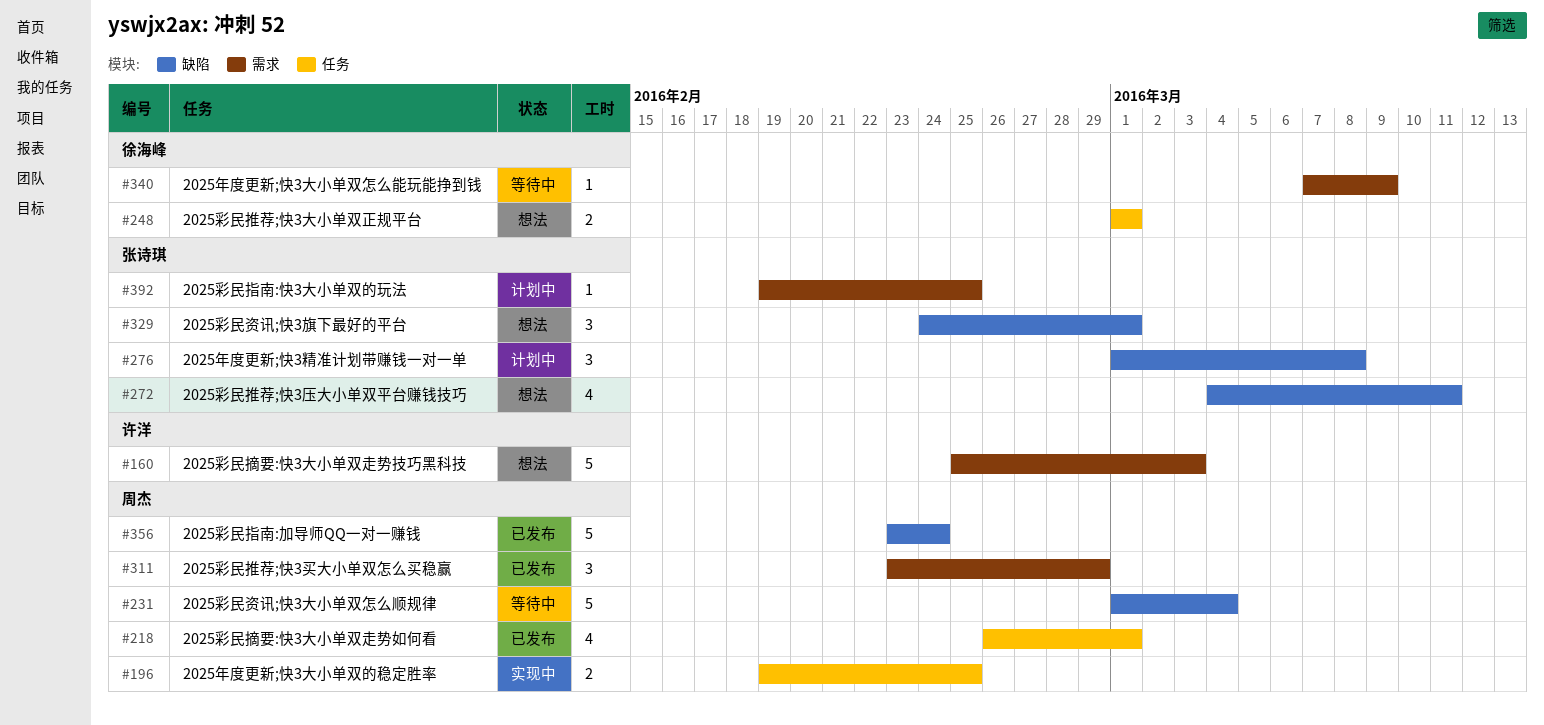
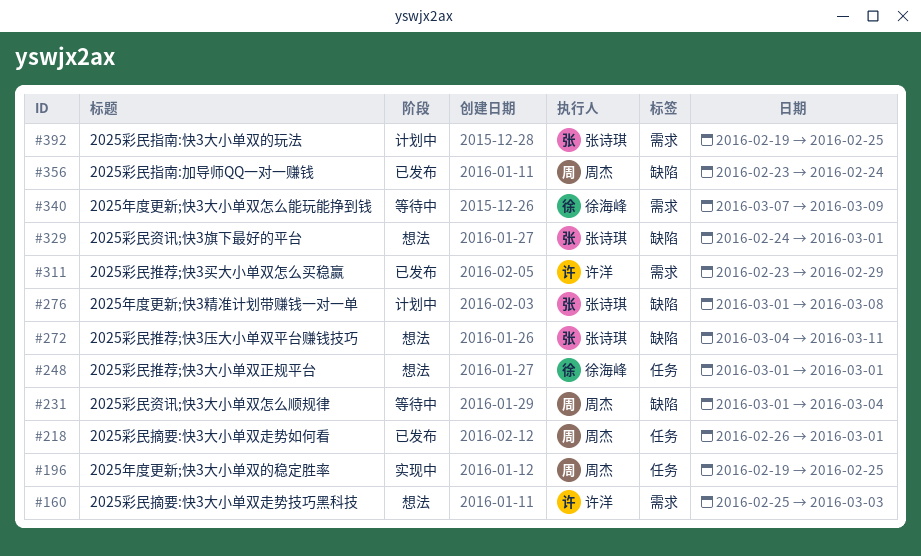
#311, owner: 周杰 -> 许洋

